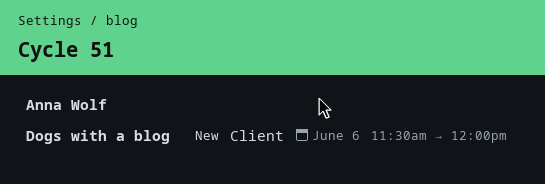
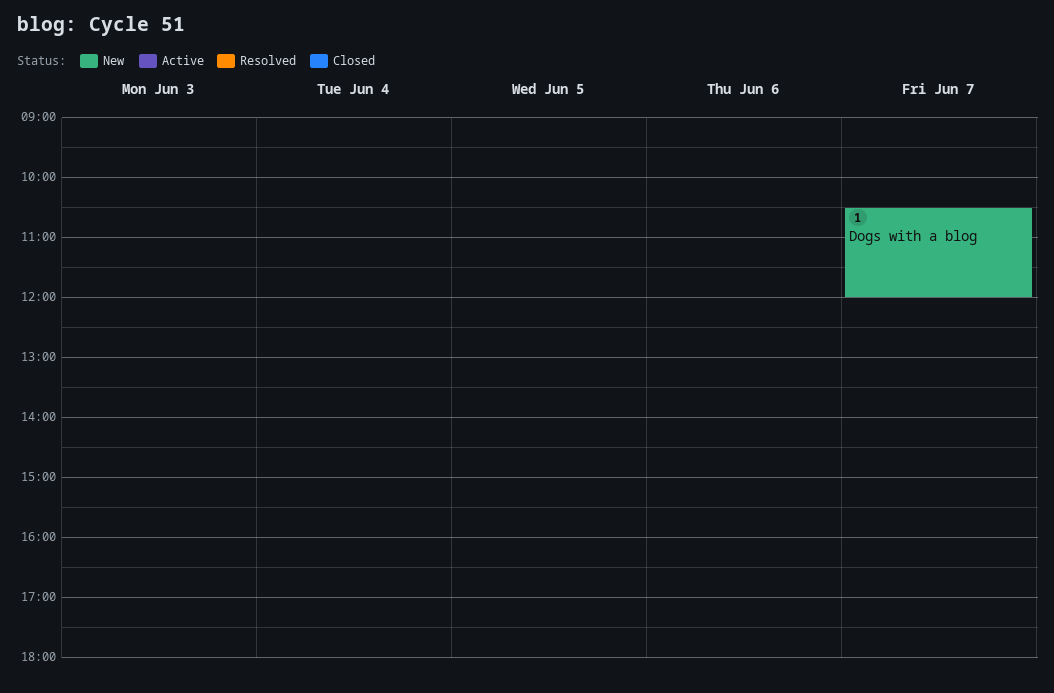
Dogs with a blog, day: Jun 6 -> Jun 7
Dogs with a blog, begins: 11:30 -> 10:30

